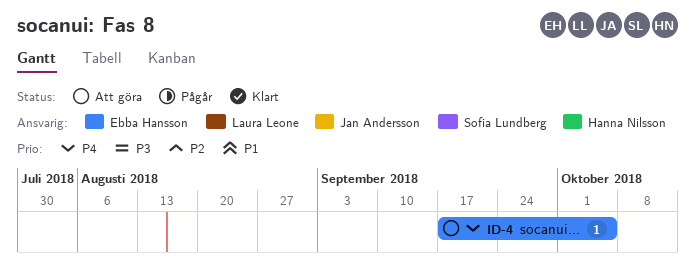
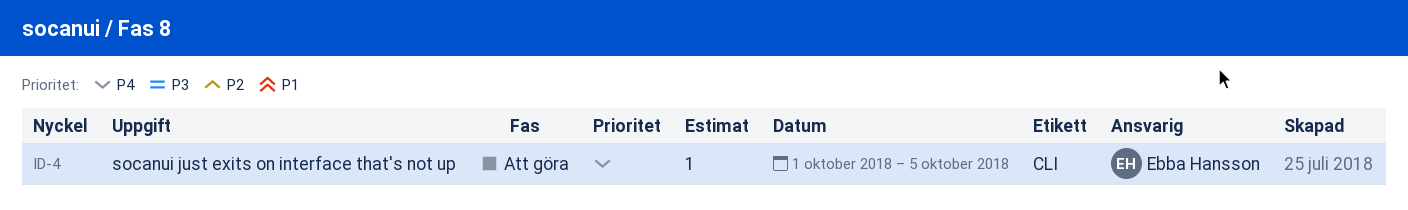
ID-4, start: Sep 17 -> Oct 1

